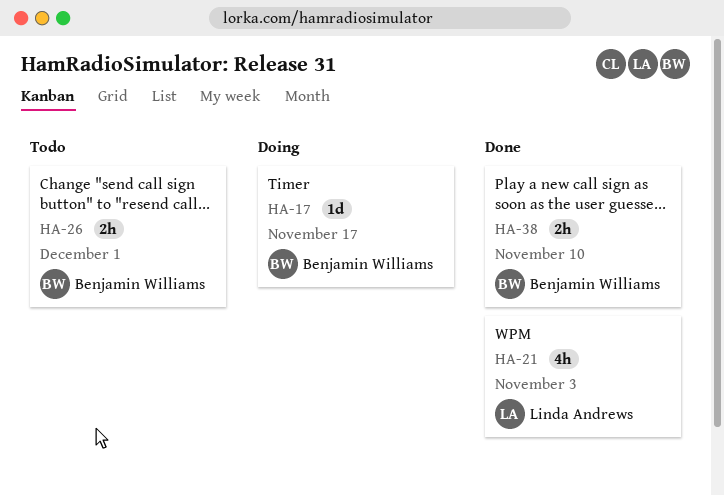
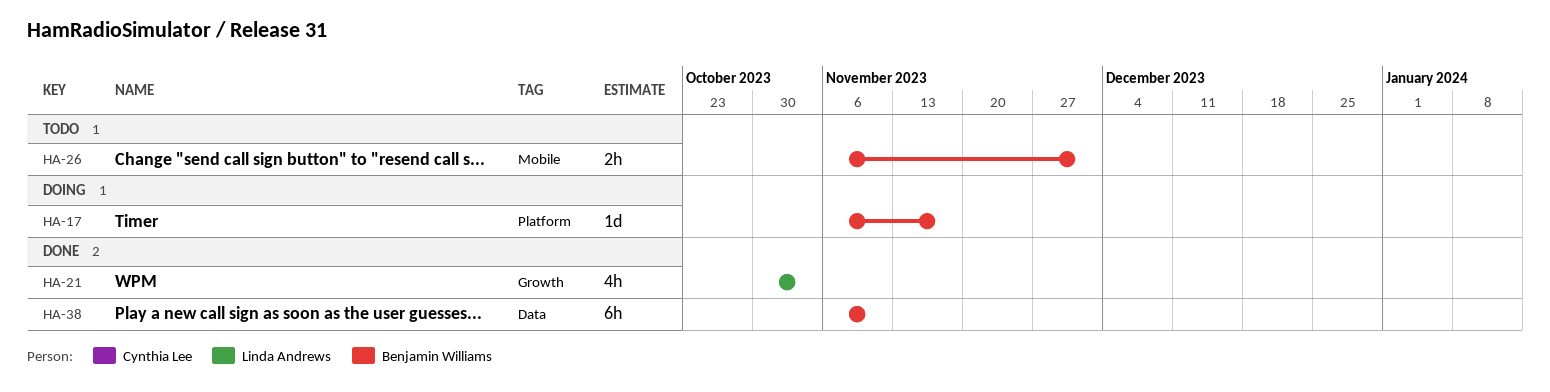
HA-38, estimate: 2h -> 6h

